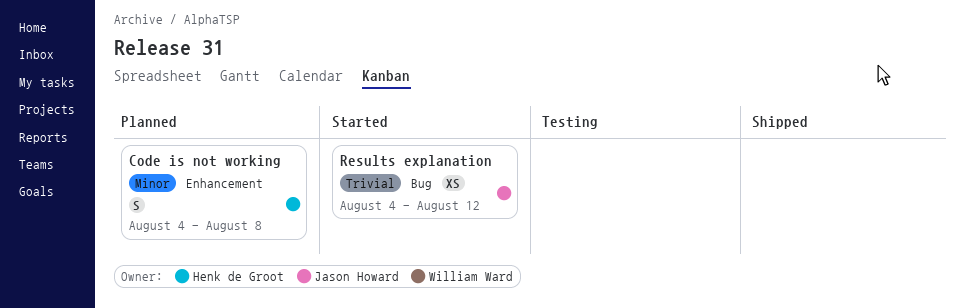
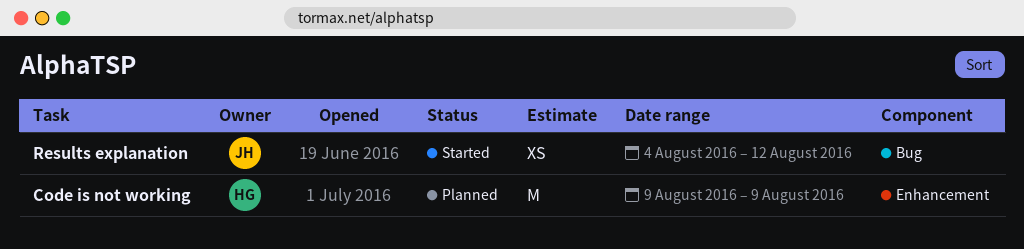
Code is not working, estimate: S -> M
Code is not working, start: Aug 4 -> Aug 9
Code is not working, due: Aug 8 -> Aug 9

